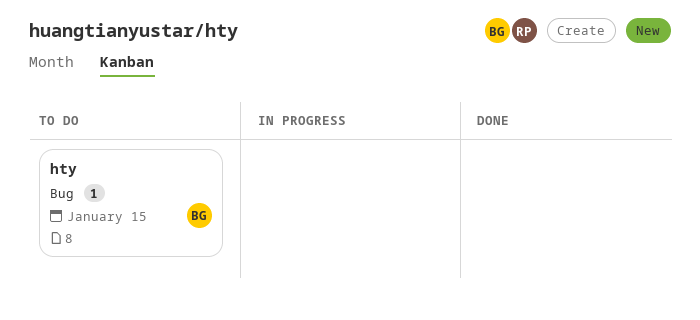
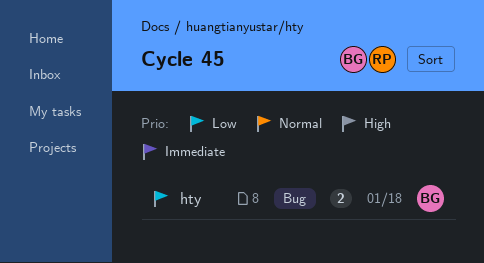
hty, estimate: 1 -> 2
hty, due: Jan 15 -> Jan 18

